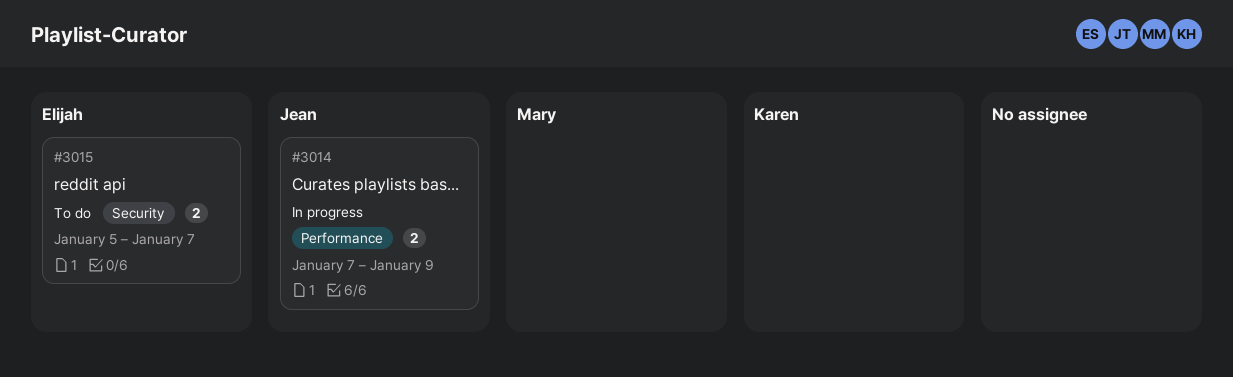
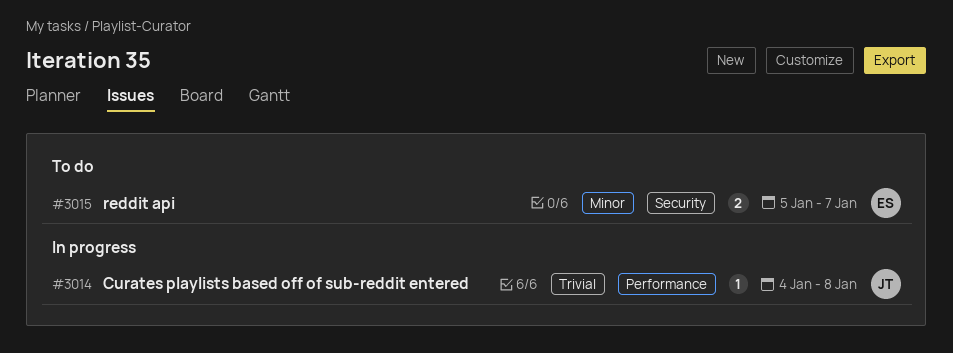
#3014, estimate: 2 -> 1
#3014, start: Jan 7 -> Jan 4
#3014, due: Jan 9 -> Jan 8

